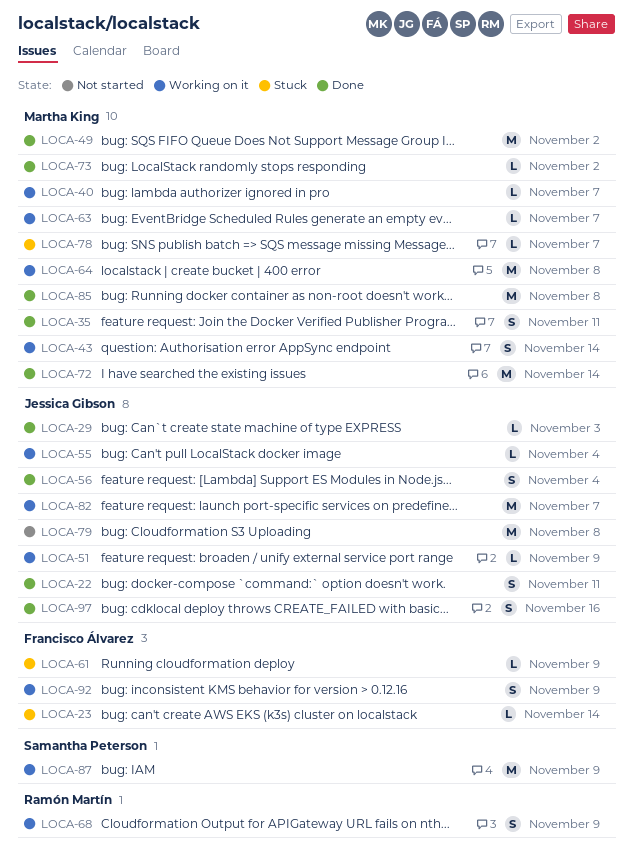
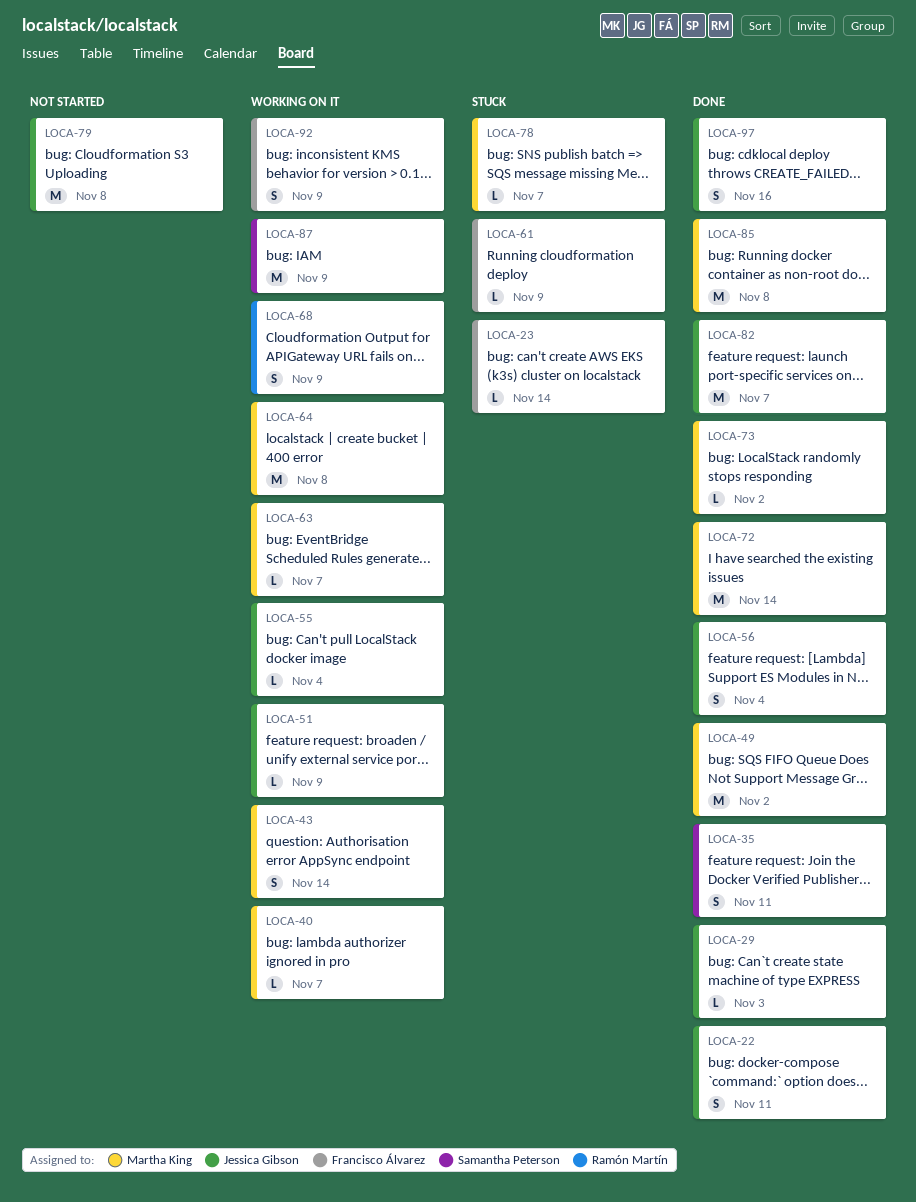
LOCA-35, owner: Martha King -> Samantha Peterson
LOCA-82, status: Working on it -> Done

